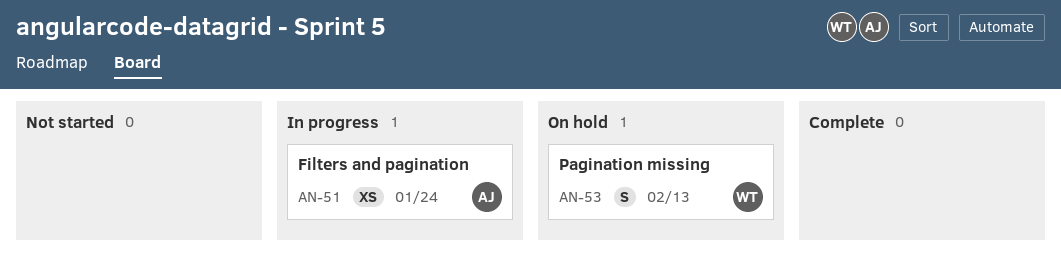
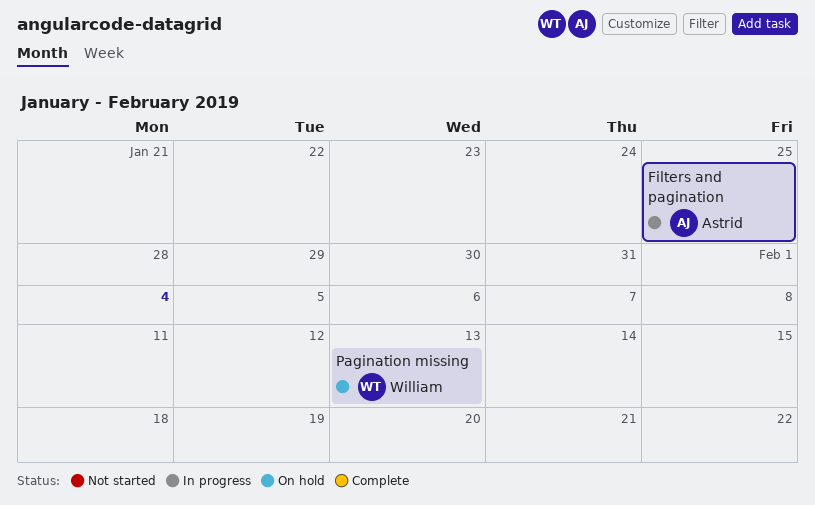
Filters and pagination, due: Jan 24 -> Jan 25

